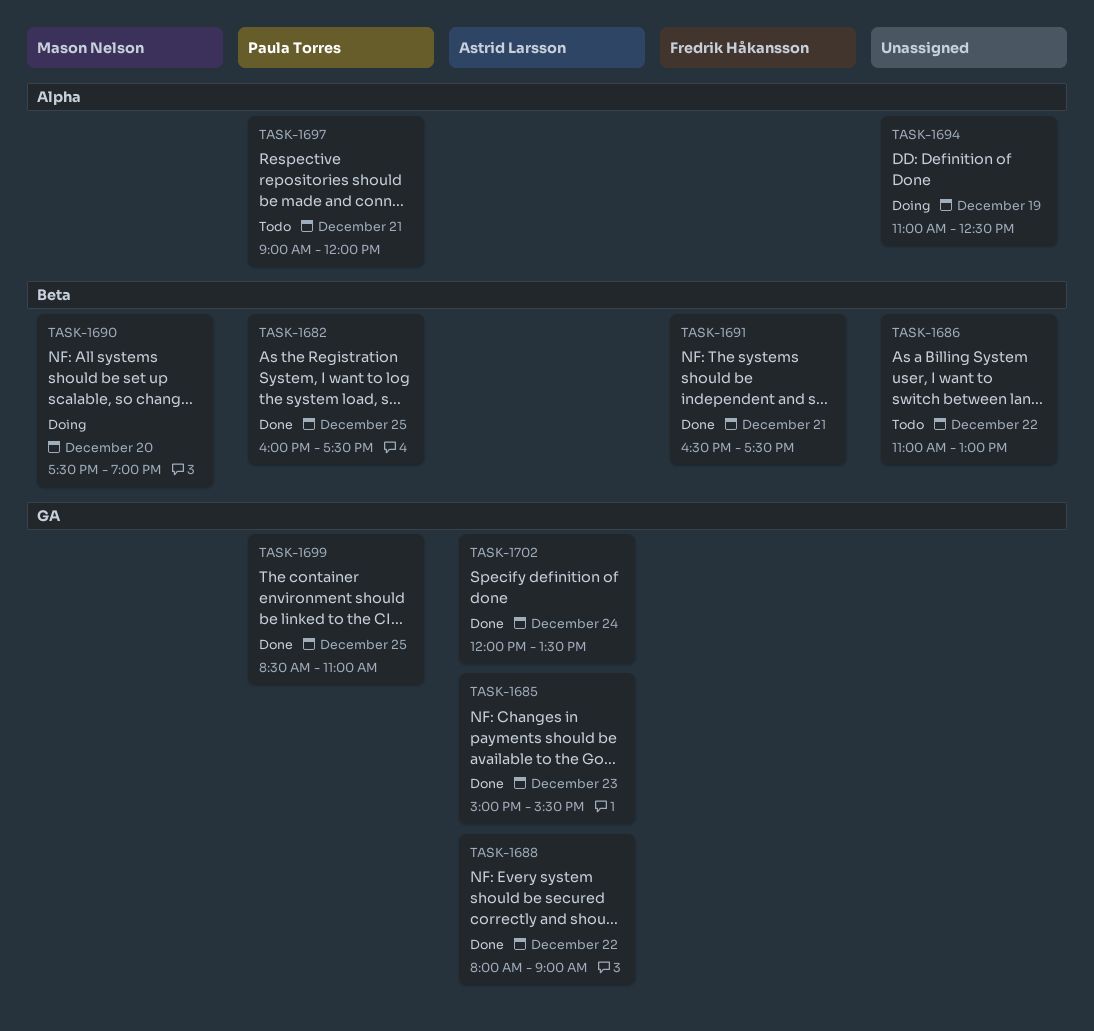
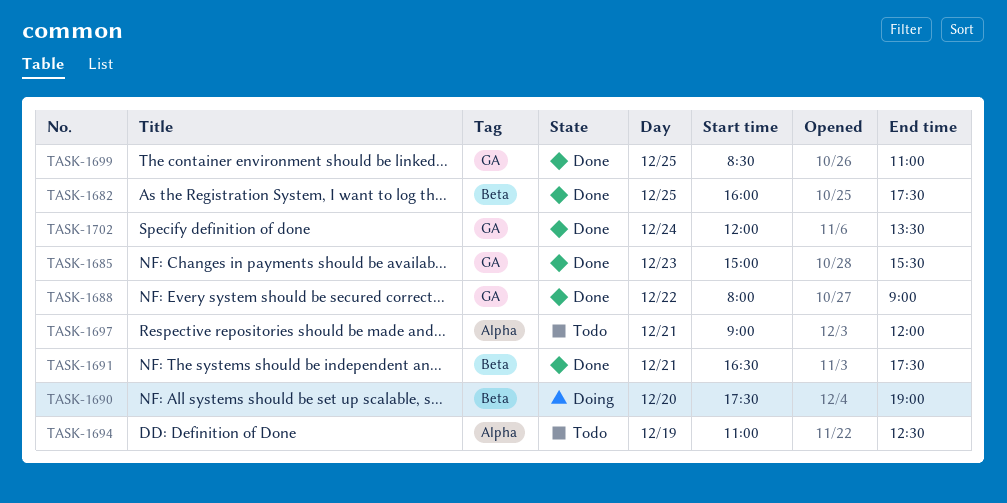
TASK-1686: present -> none
TASK-1694, status: Doing -> Todo

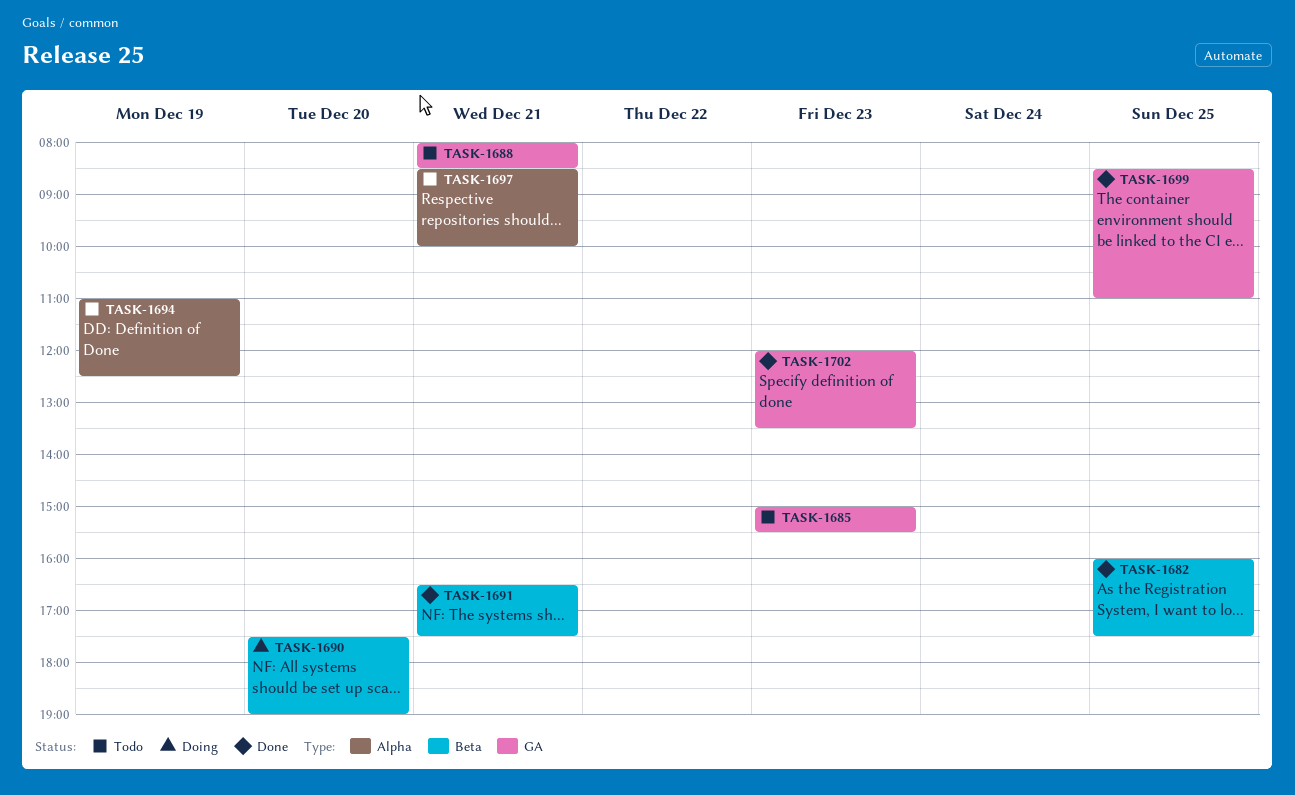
TASK-1685, status: Done -> Todo
TASK-1688, status: Done -> Todo
TASK-1688, day: Dec 22 -> Dec 21
TASK-1688, ends: 09:00 -> 08:30
TASK-1697, begins: 09:00 -> 08:30
TASK-1697, ends: 12:00 -> 10:00
TASK-1702, day: Dec 24 -> Dec 23

